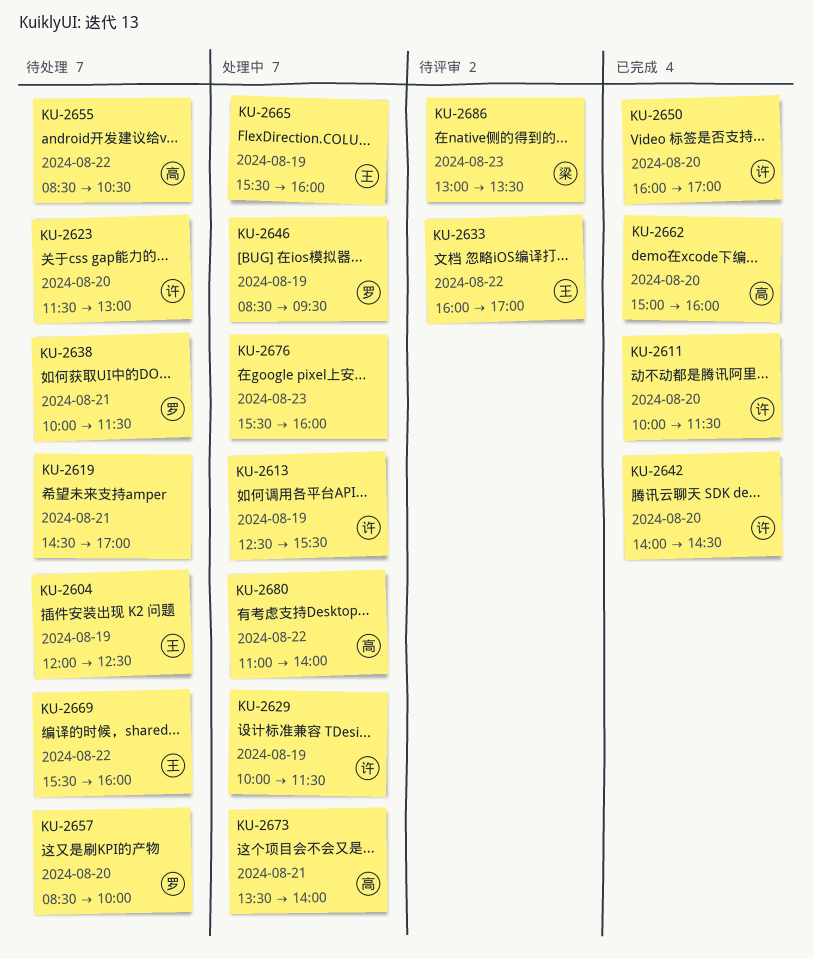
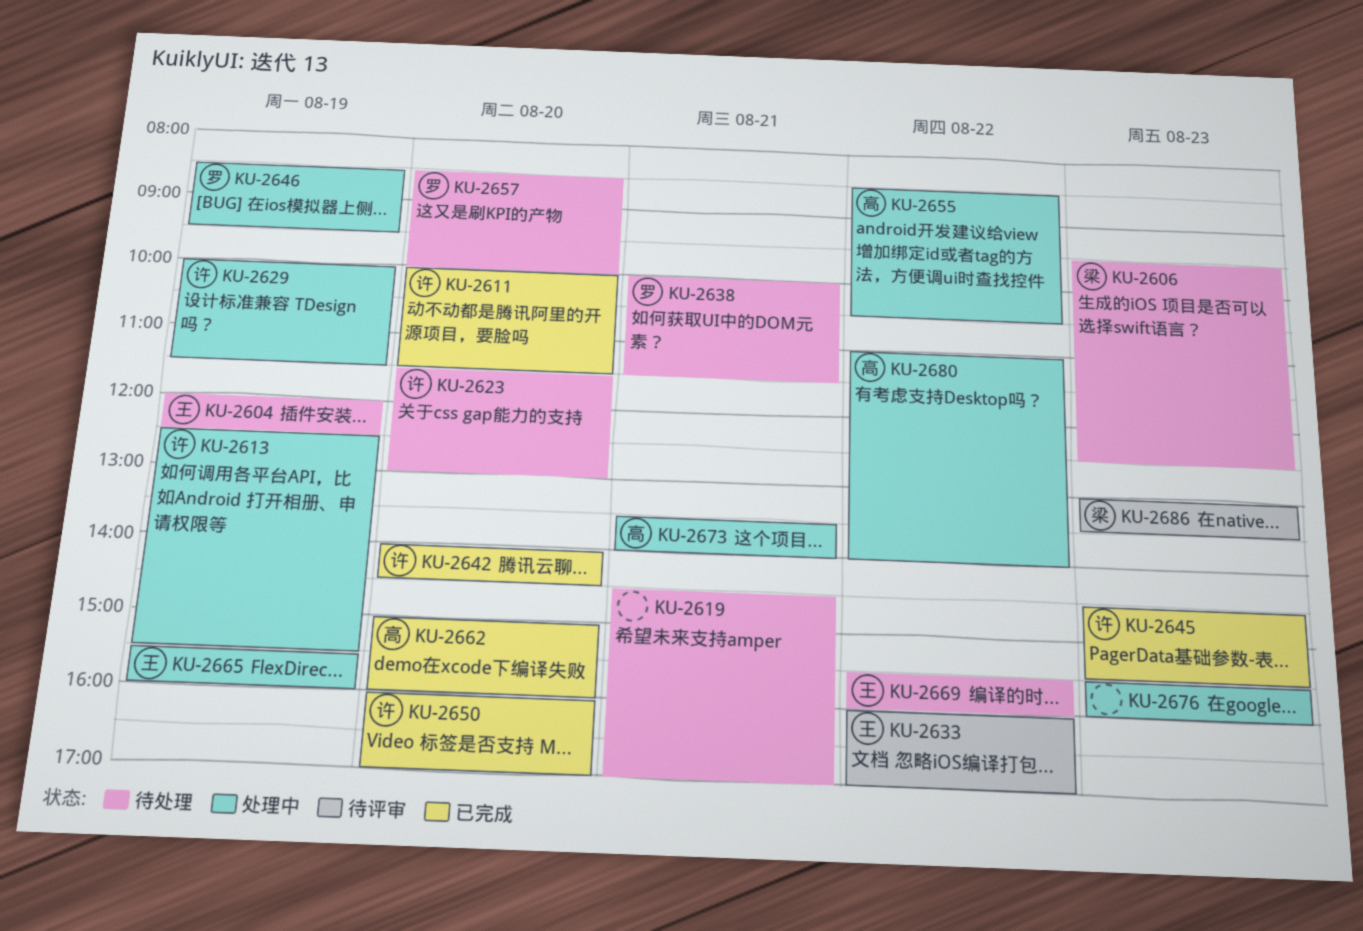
KU-2606: none -> present
KU-2645: none -> present
KU-2655, status: 待处理 -> 处理中

